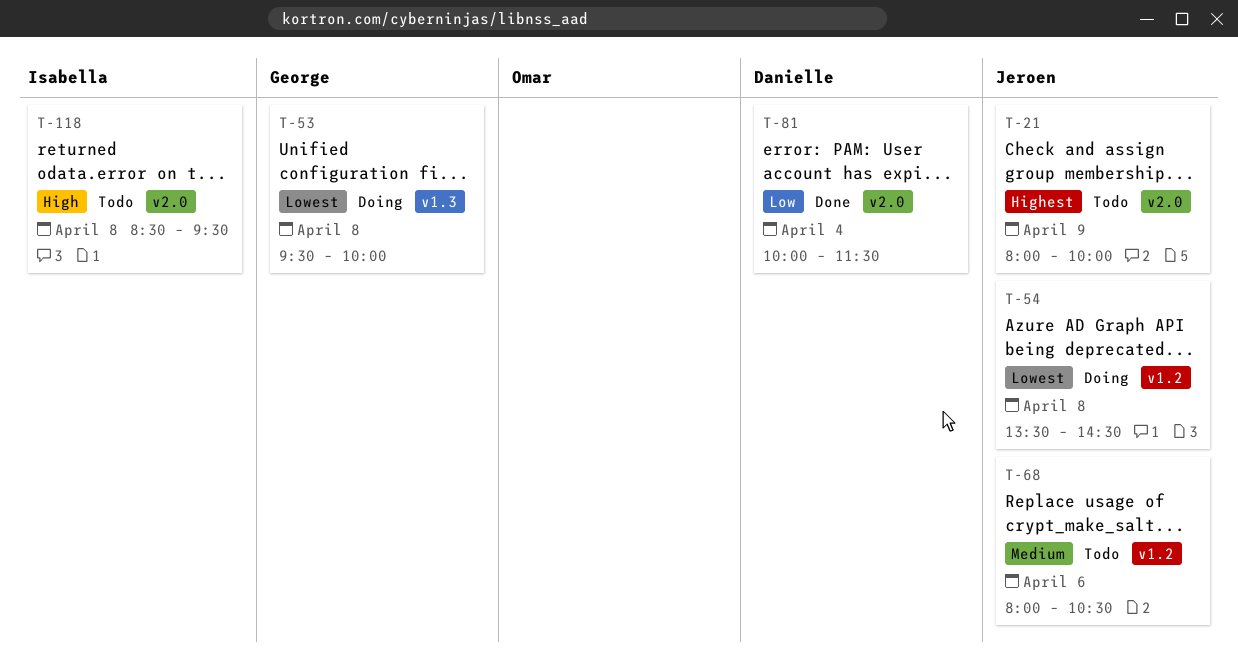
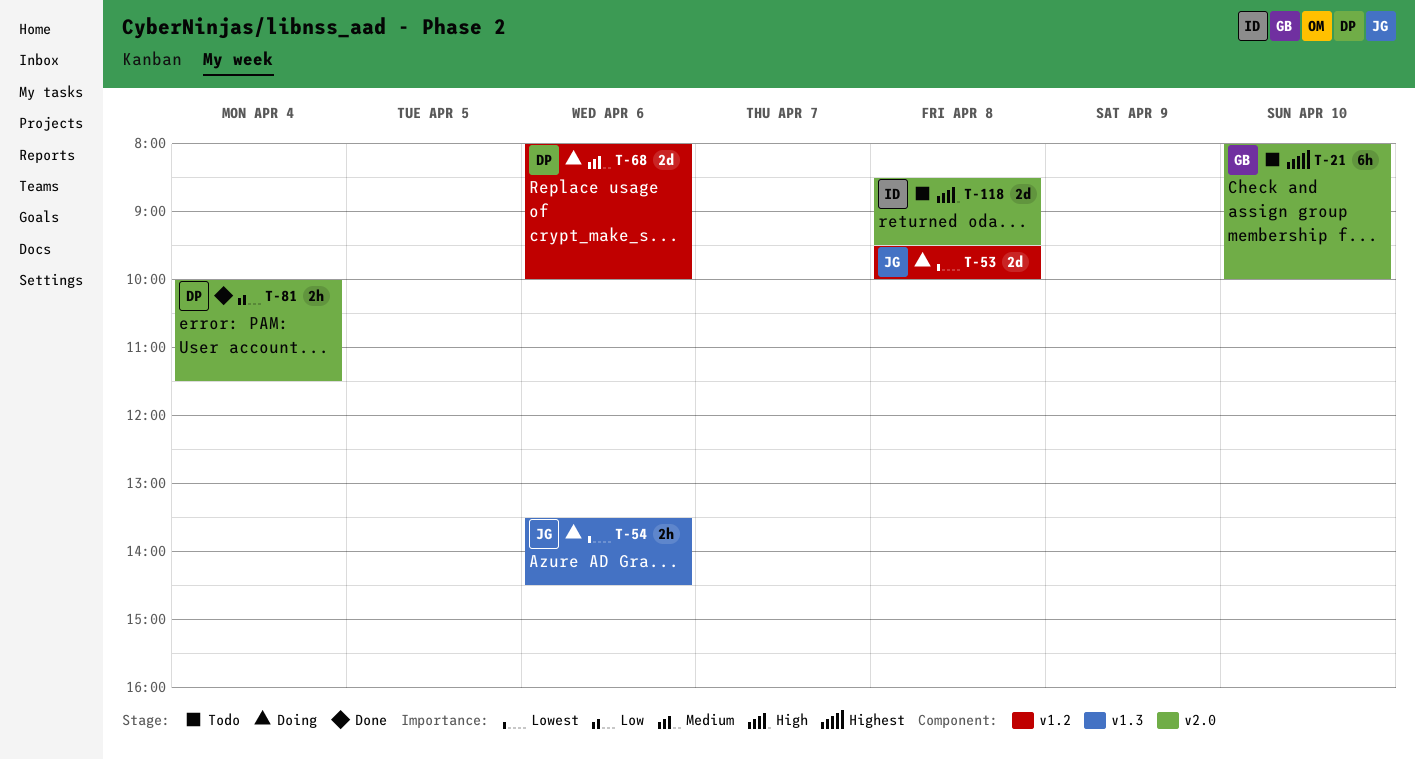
T-21, owner: Jeroen -> George
T-21, day: Apr 9 -> Apr 10
T-53, owner: George -> Jeroen
T-53, label: v1.3 -> v1.2
T-54, label: v1.2 -> v1.3
T-54, day: Apr 8 -> Apr 6
T-68, status: Todo -> Doing
T-68, owner: Jeroen -> Danielle
T-68, ends: 10:30 -> 10:00

